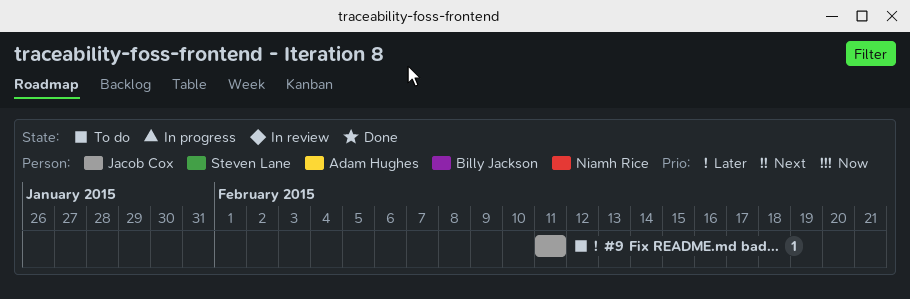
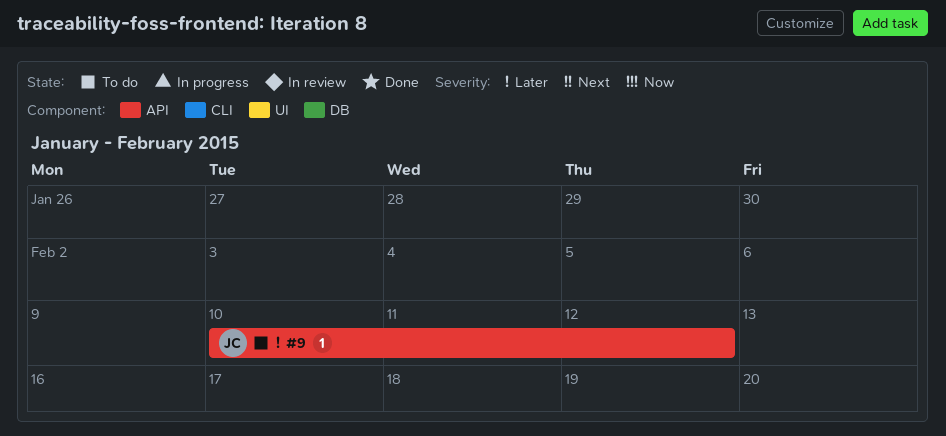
#9, start: Feb 11 -> Feb 10
#9, due: Feb 11 -> Feb 12

